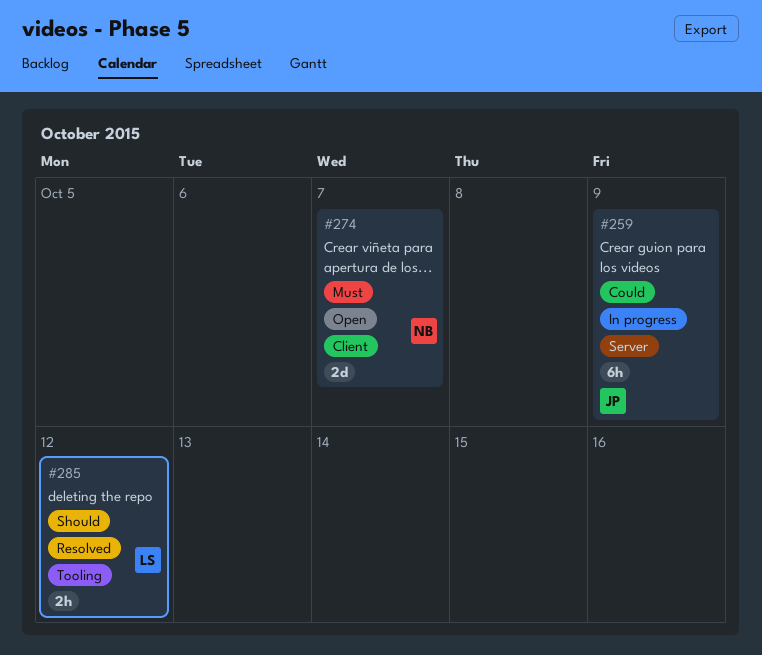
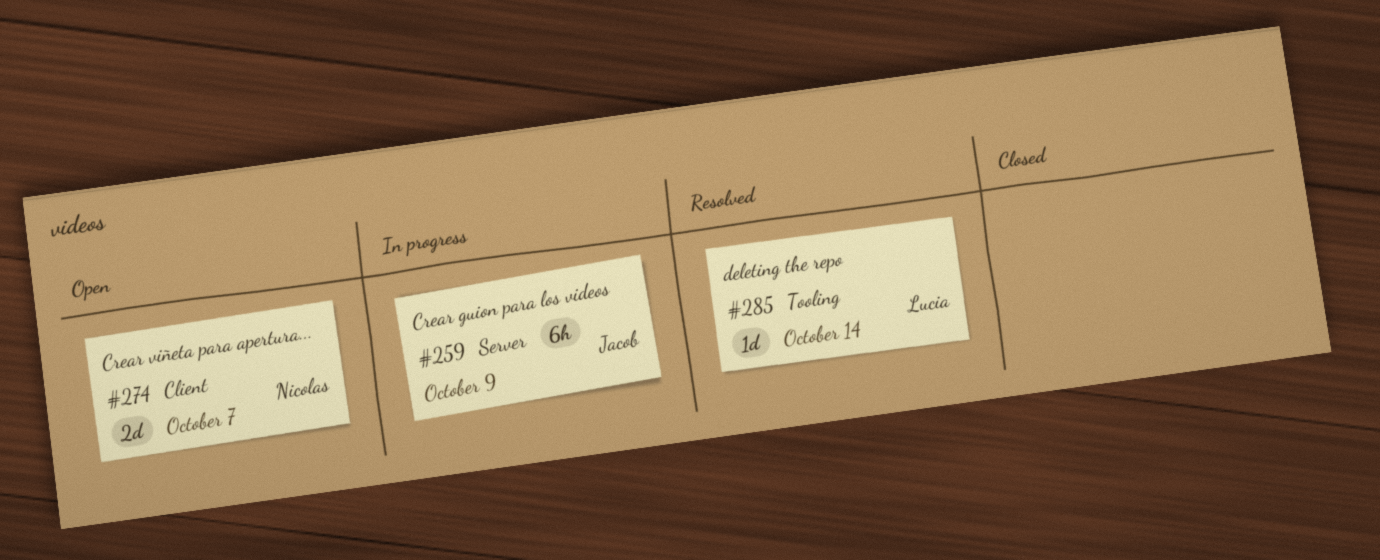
#285, estimate: 2h -> 1d
#285, due: Oct 12 -> Oct 14

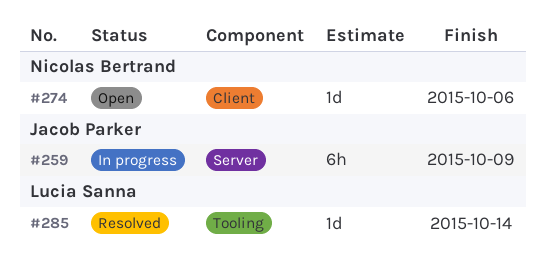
#274, estimate: 2d -> 1d
#274, due: Oct 7 -> Oct 6

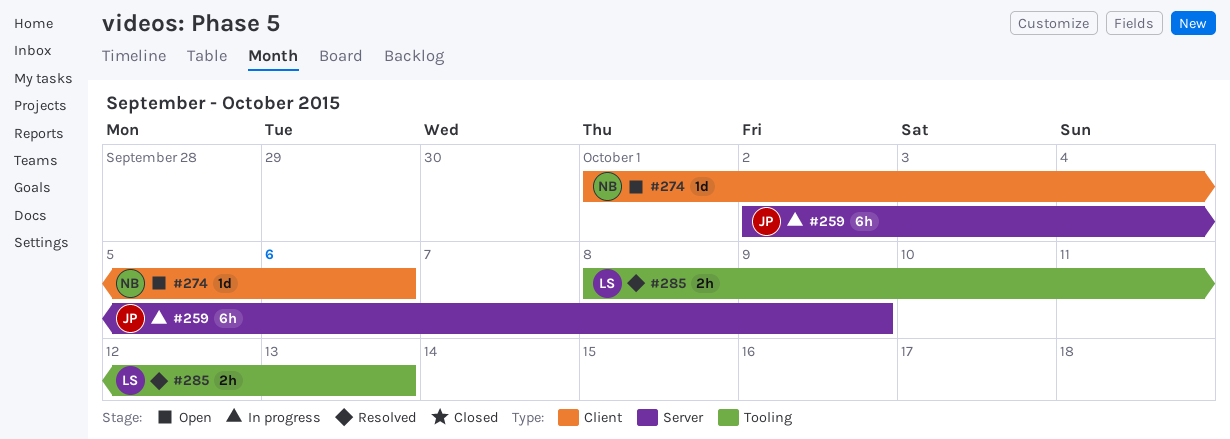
#285, estimate: 1d -> 2h
#285, due: Oct 14 -> Oct 13

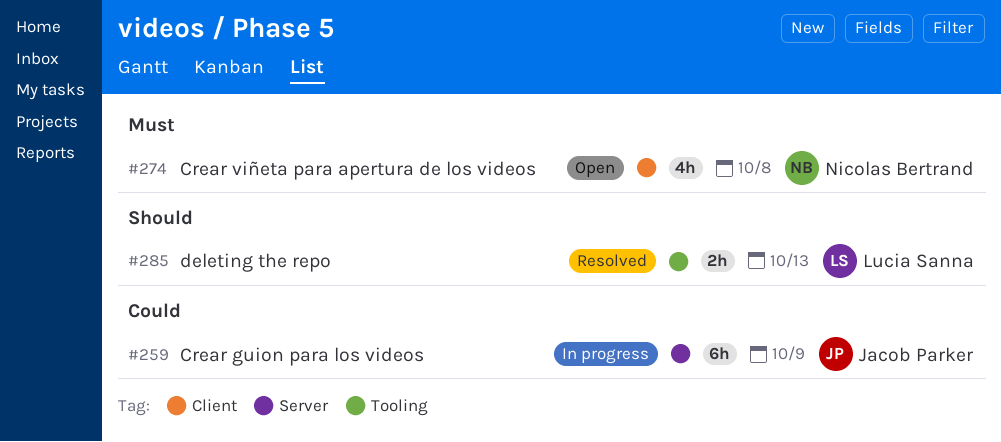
#274, estimate: 1d -> 4h
#274, due: Oct 6 -> Oct 8

